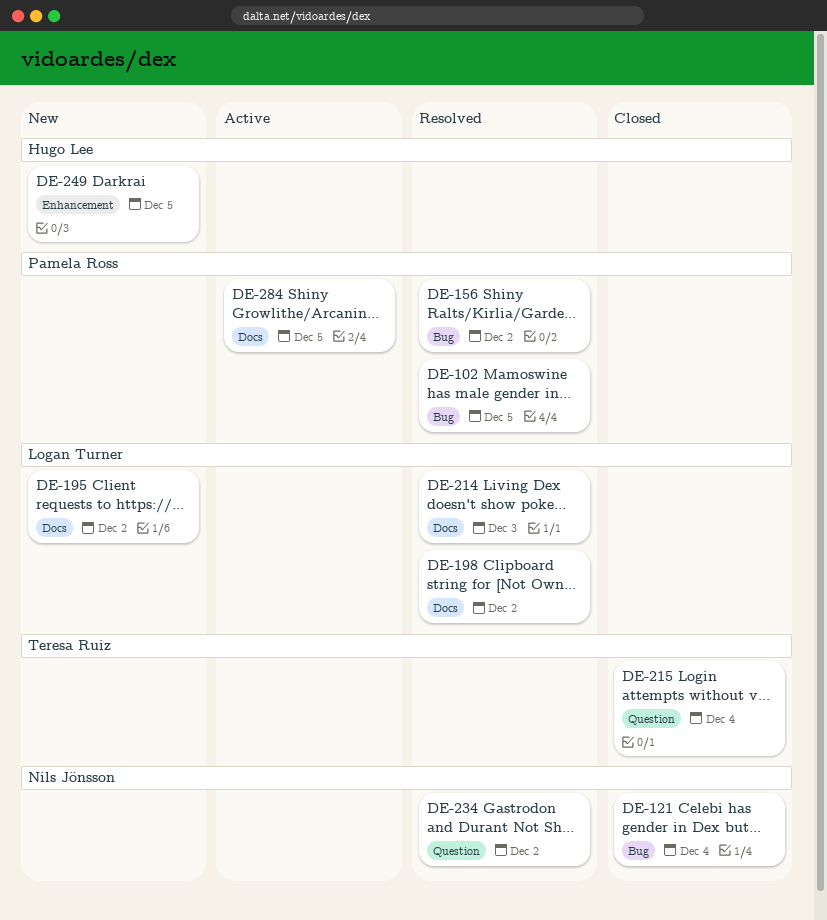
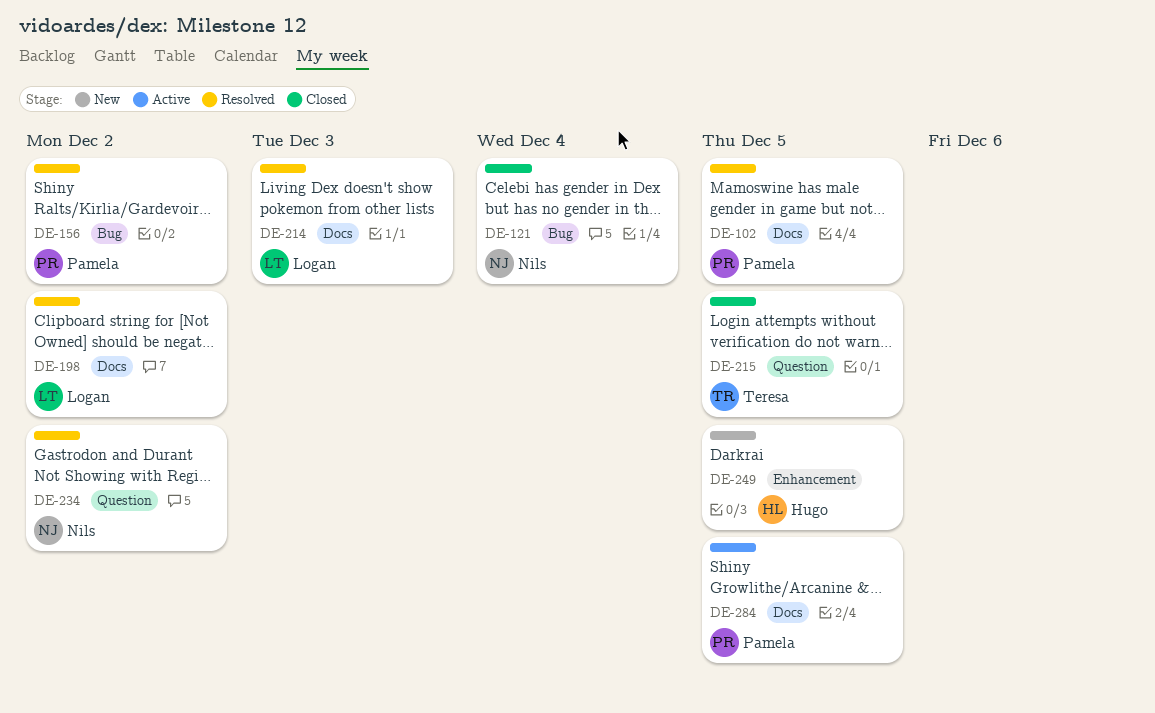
DE-102, label: Bug -> Docs
DE-195: present -> none
DE-215, due: Dec 4 -> Dec 5

